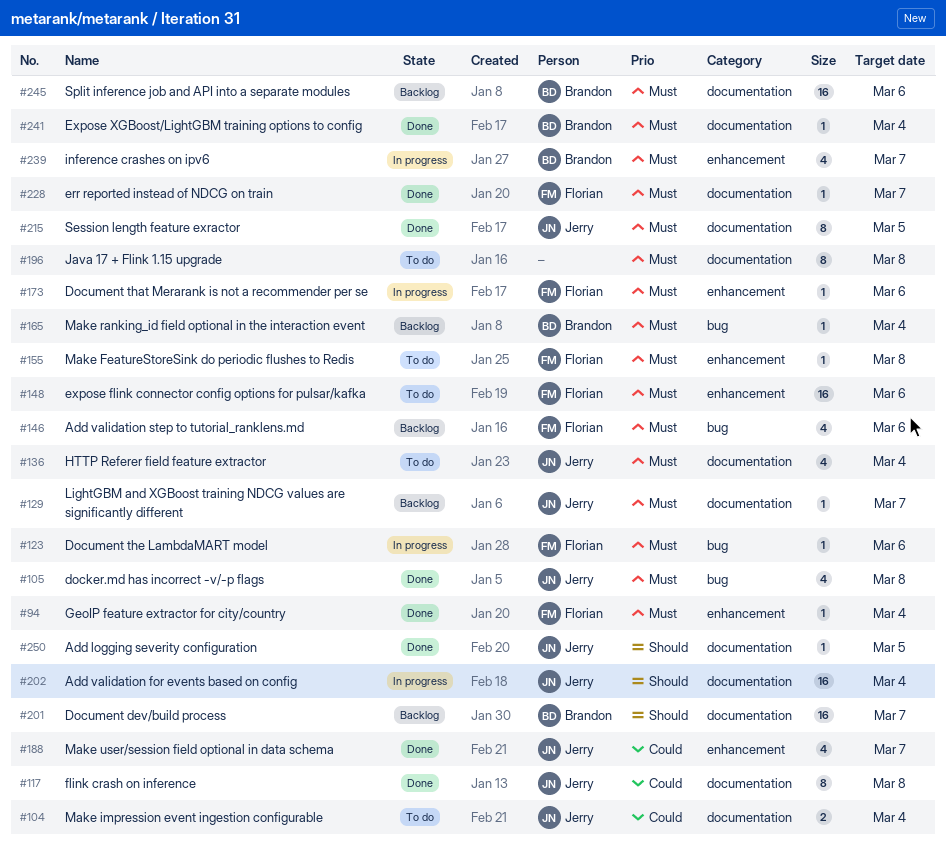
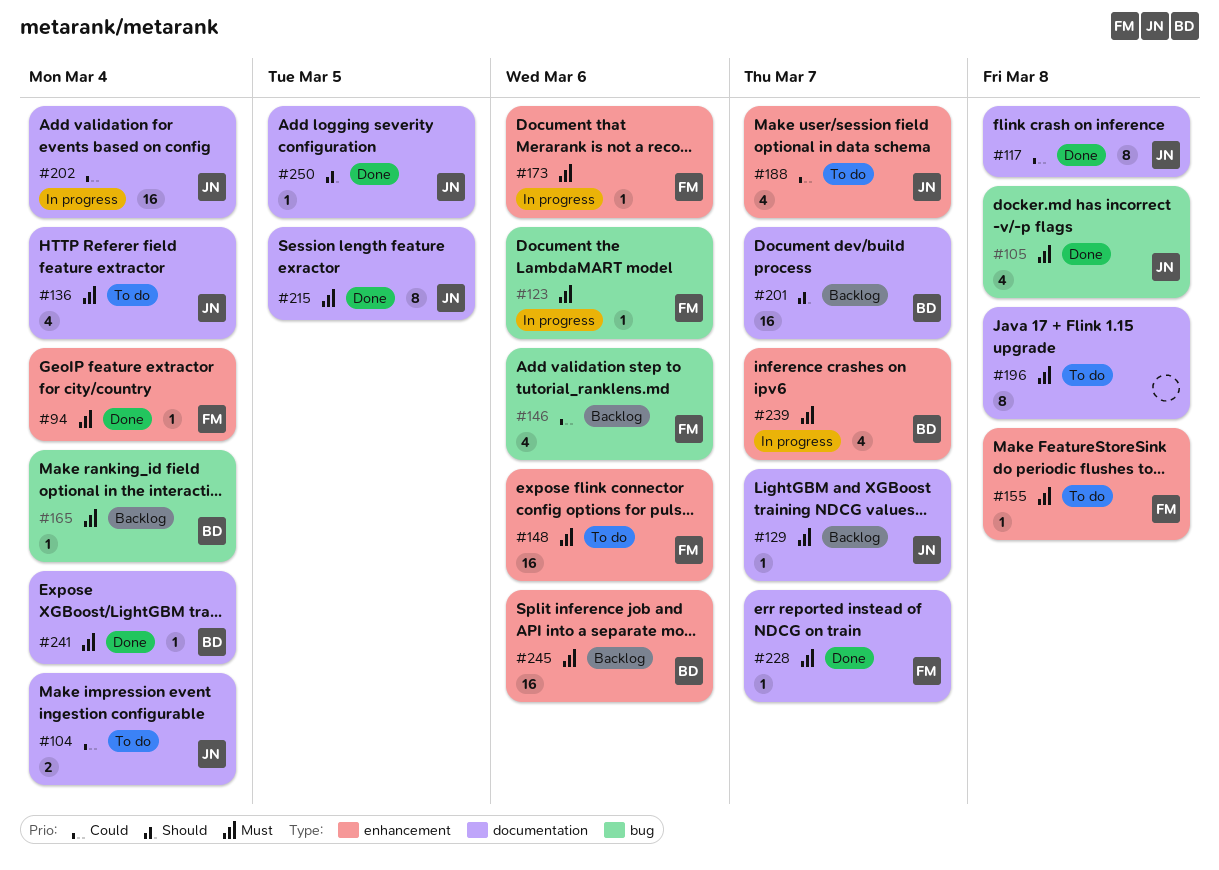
#146, priority: Must -> Could
#188, status: Done -> To do
#202, priority: Should -> Could
#245, label: documentation -> enhancement

